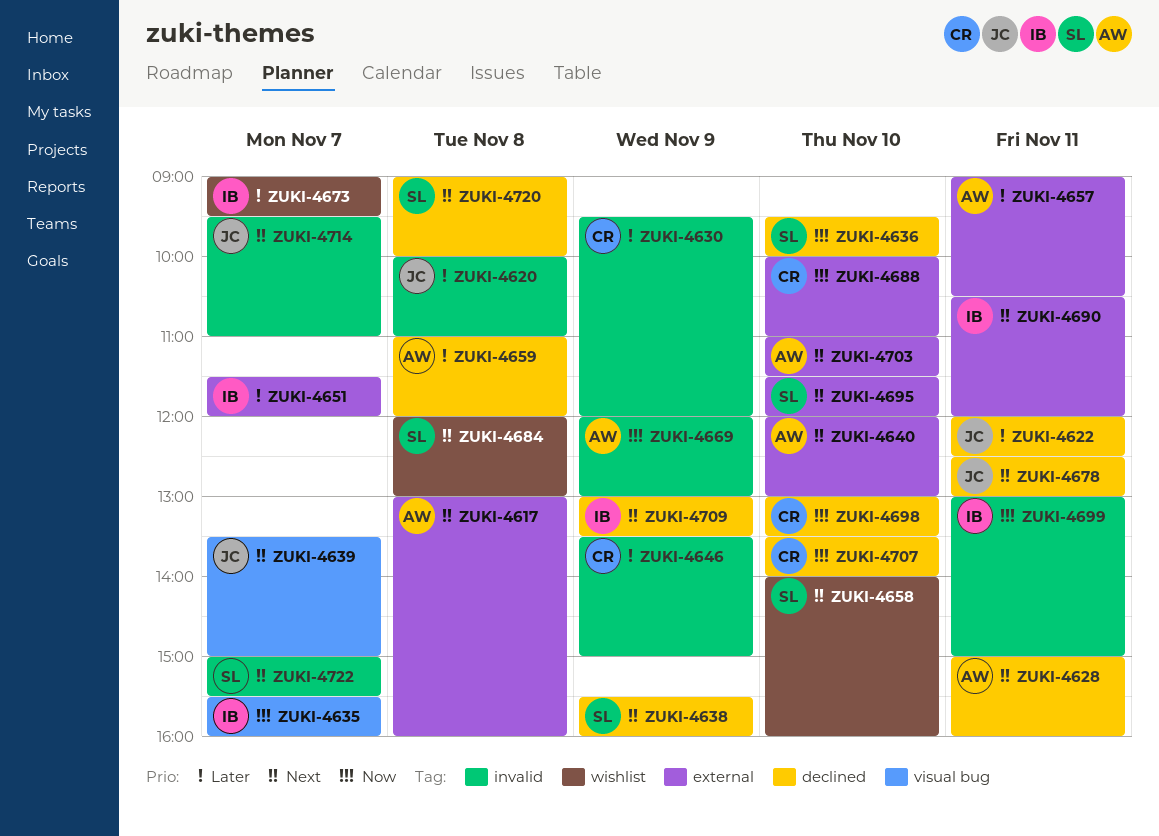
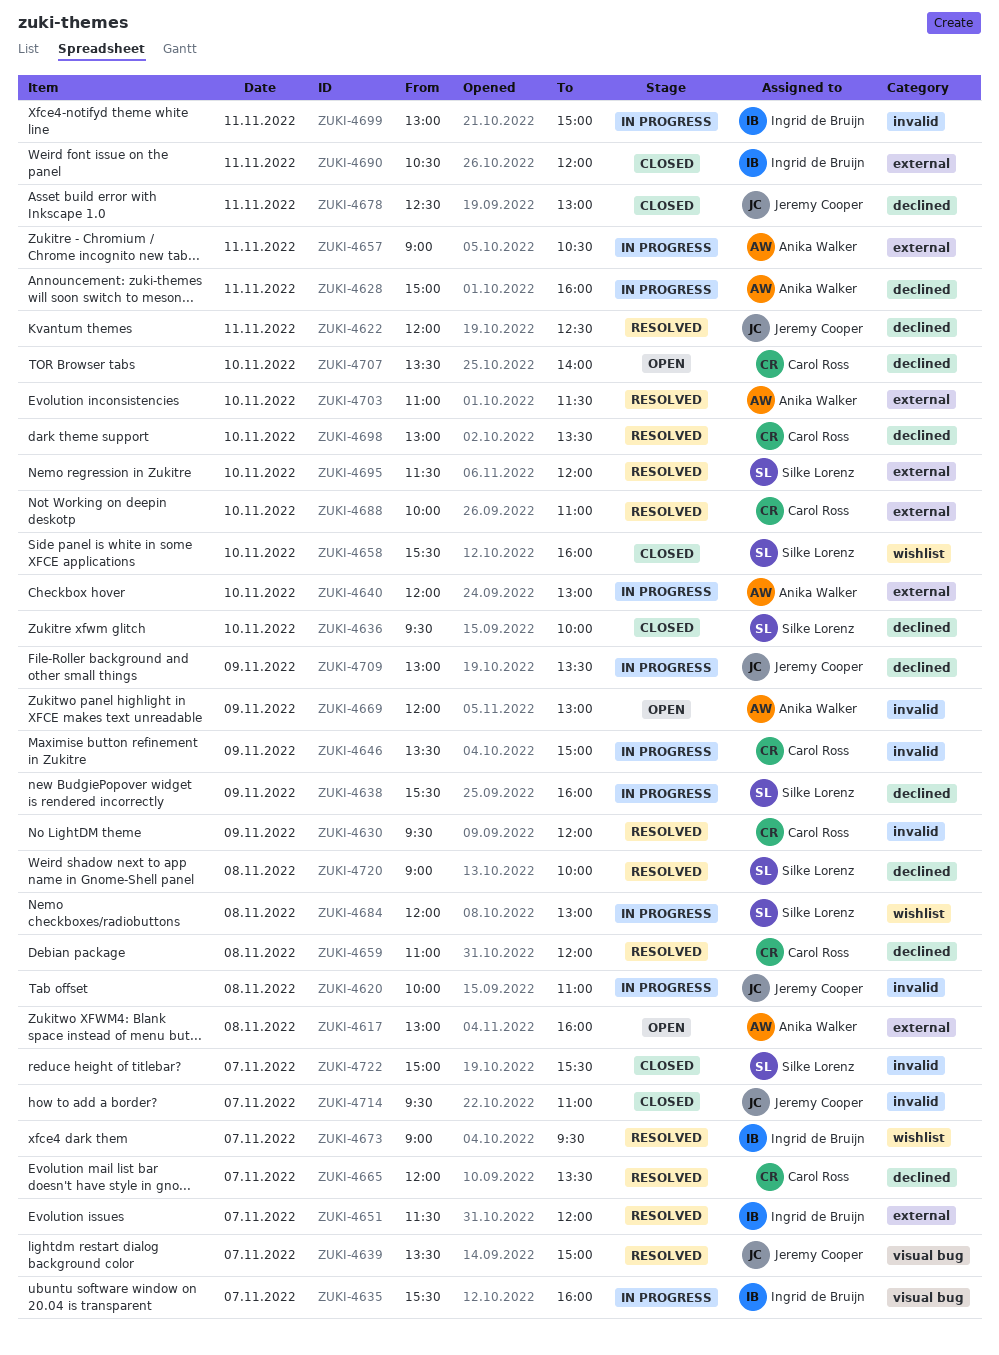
ZUKI-4658, begins: 14:00 -> 15:30
ZUKI-4659, owner: Anika Walker -> Carol Ross
ZUKI-4665: none -> present
ZUKI-4709, owner: Ingrid de Bruijn -> Jeremy Cooper

